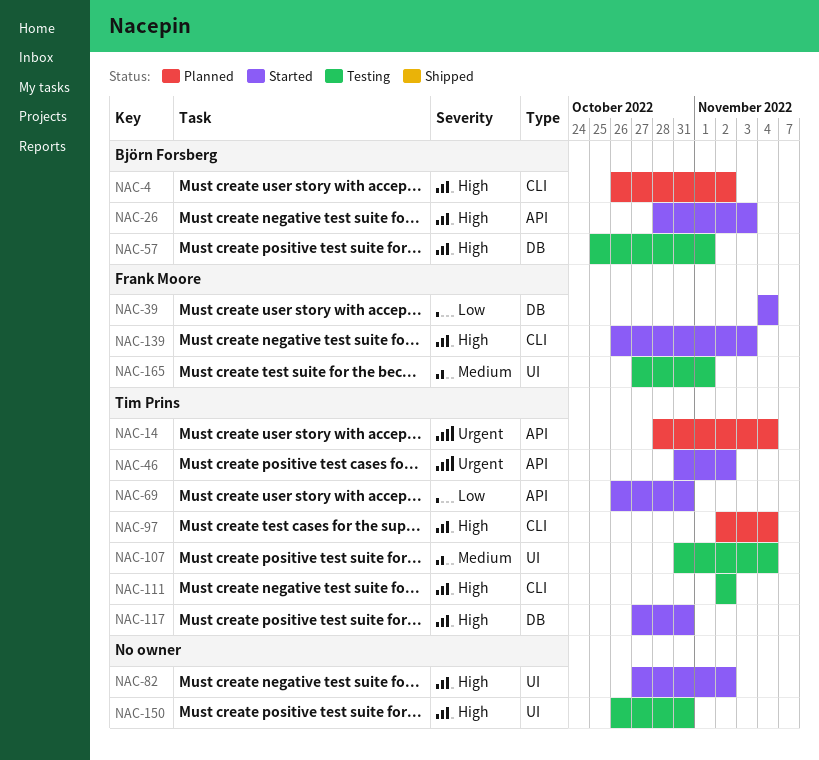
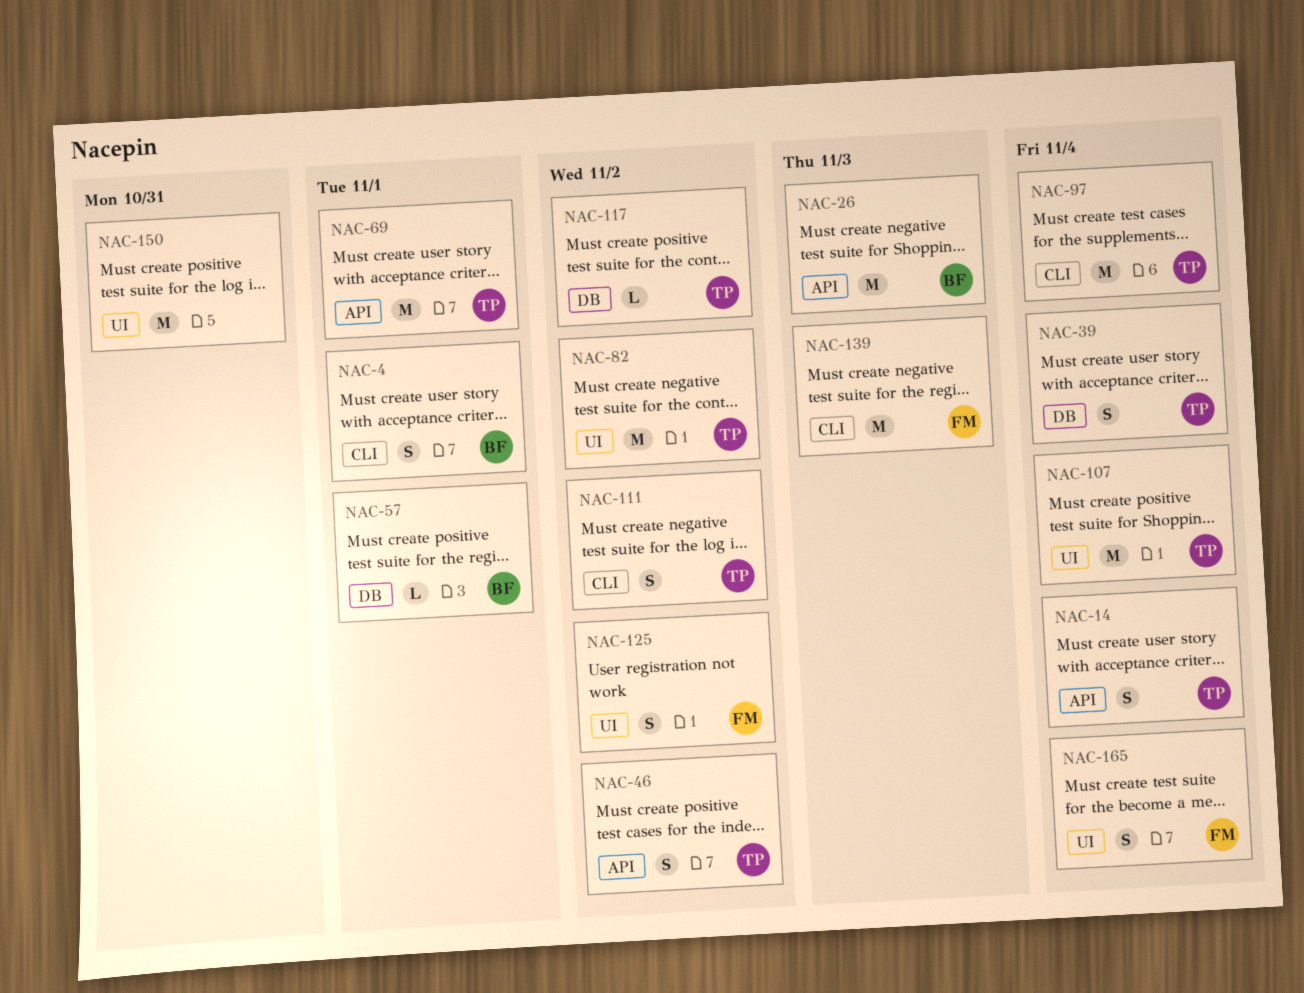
NAC-4, due: Nov 2 -> Nov 1
NAC-39, owner: Frank Moore -> Tim Prins
NAC-69, due: Oct 31 -> Nov 1
NAC-82, owner: none -> Tim Prins
NAC-117, due: Oct 31 -> Nov 2
NAC-125: none -> present
NAC-165, due: Nov 1 -> Nov 4

